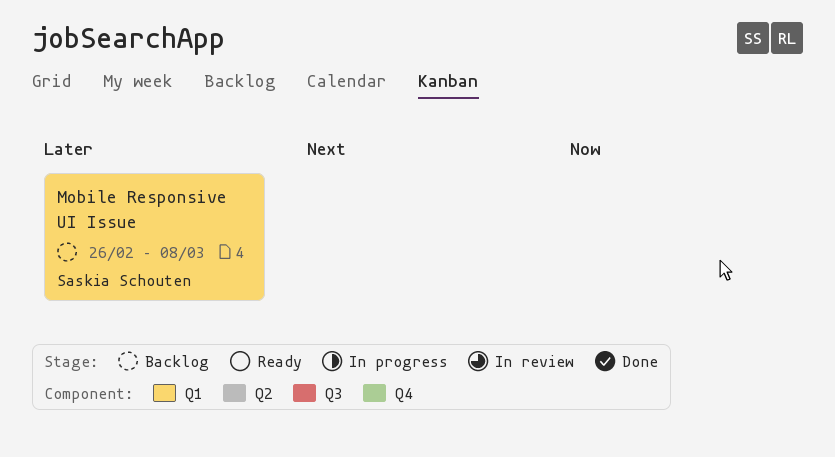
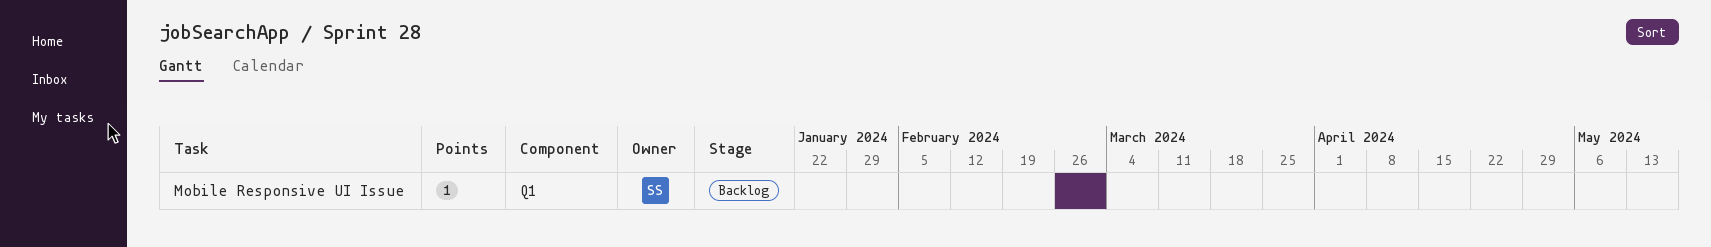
Mobile Responsive UI Issue, due: Mar 8 -> Mar 1

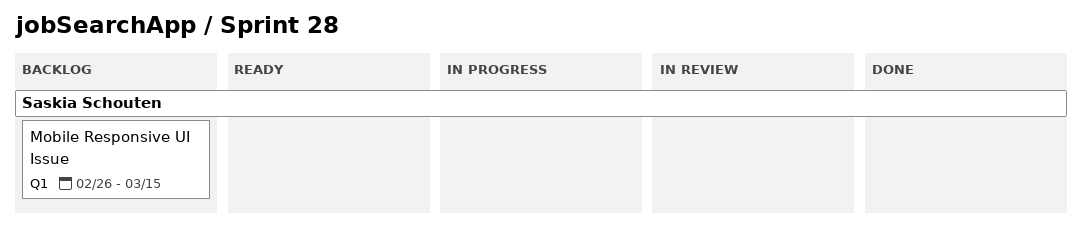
Mobile Responsive UI Issue, due: Mar 1 -> Mar 15

